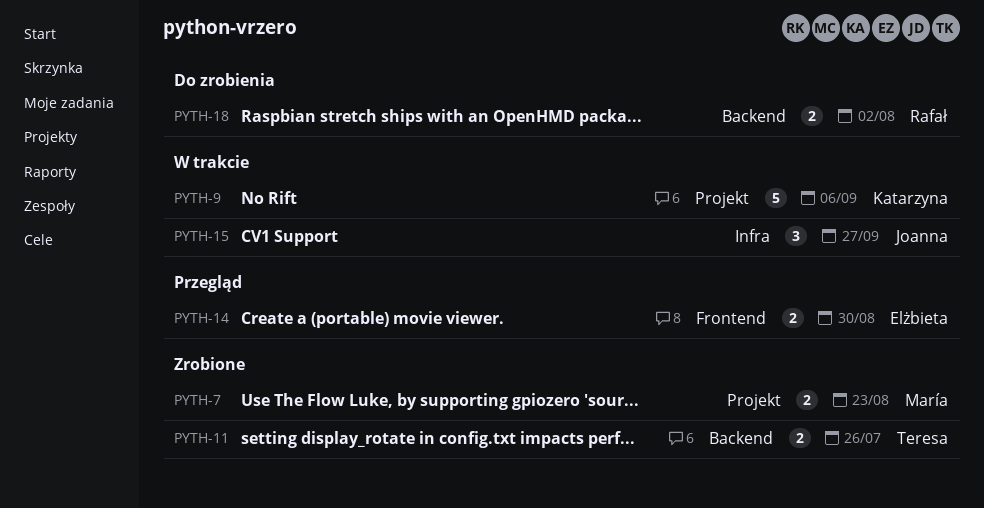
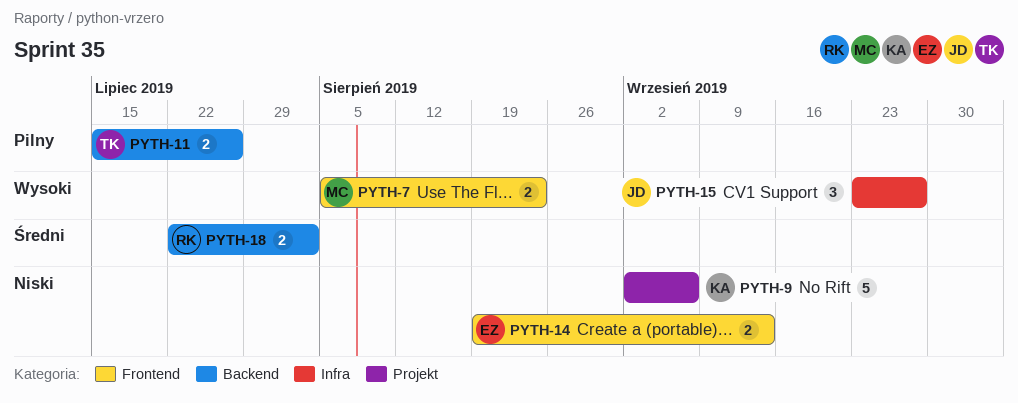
PYTH-7, label: Projekt -> Frontend
PYTH-14, due: Aug 30 -> Sep 13

